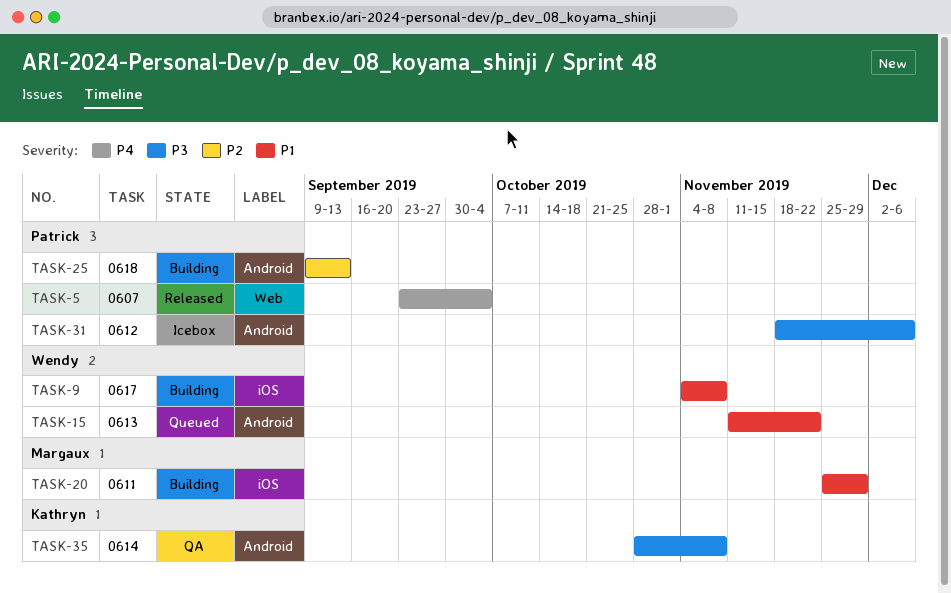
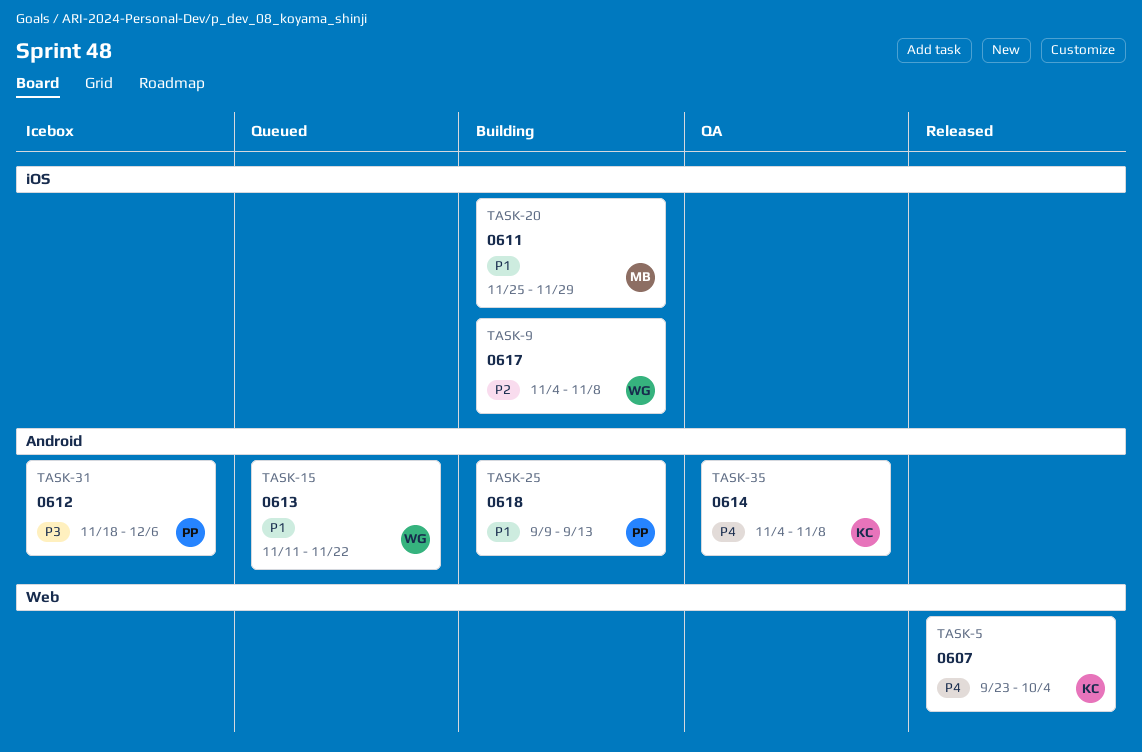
TASK-5, owner: Patrick -> Kathryn
TASK-9, priority: P1 -> P2
TASK-25, priority: P2 -> P1
TASK-35, priority: P3 -> P4
TASK-35, start: Oct 28 -> Nov 4

